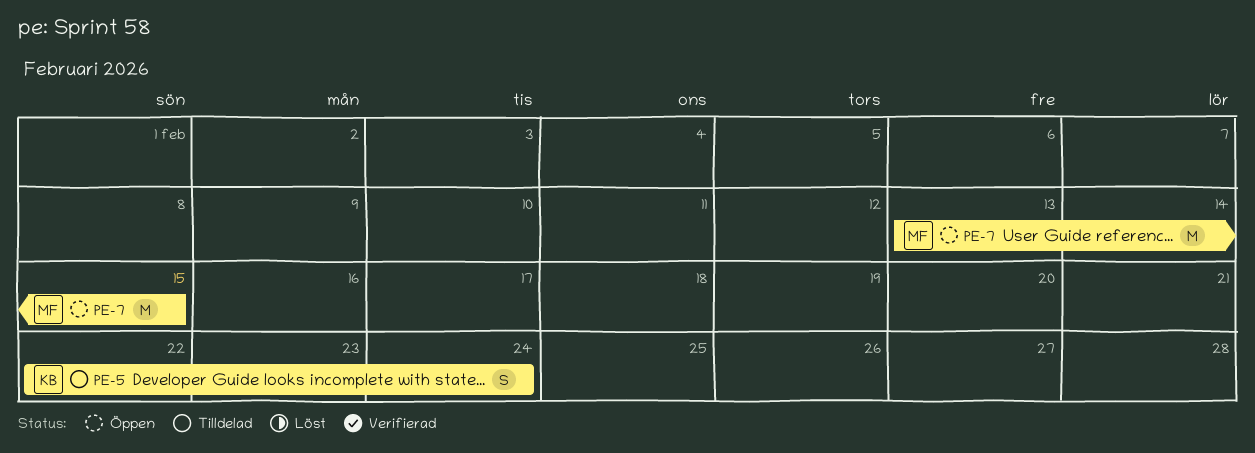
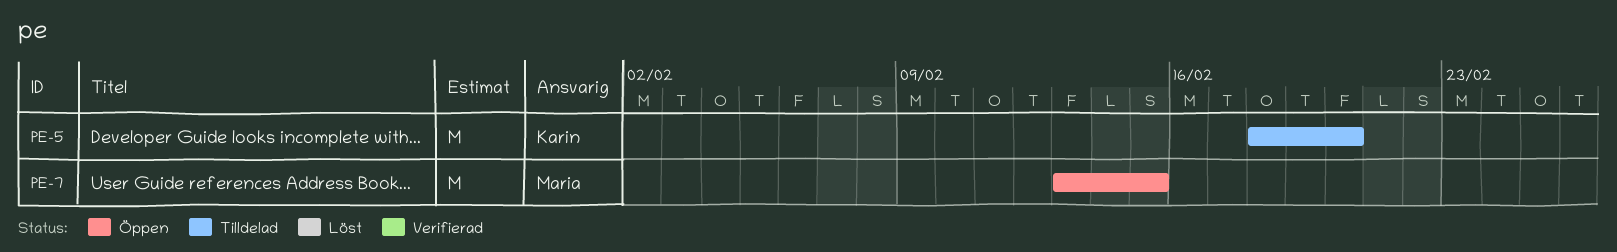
PE-5, estimate: S -> M
PE-5, start: Feb 22 -> Feb 18
PE-5, due: Feb 24 -> Feb 20

